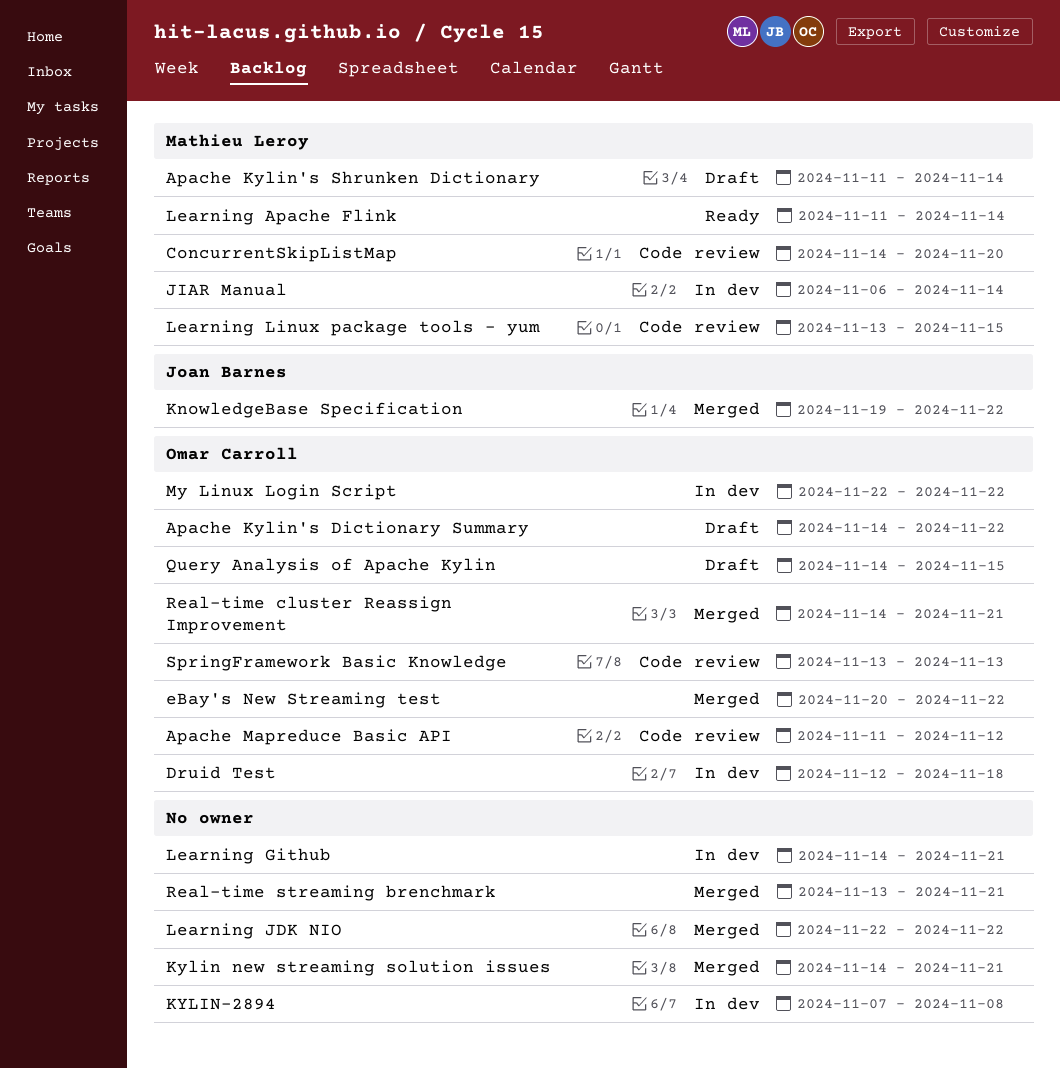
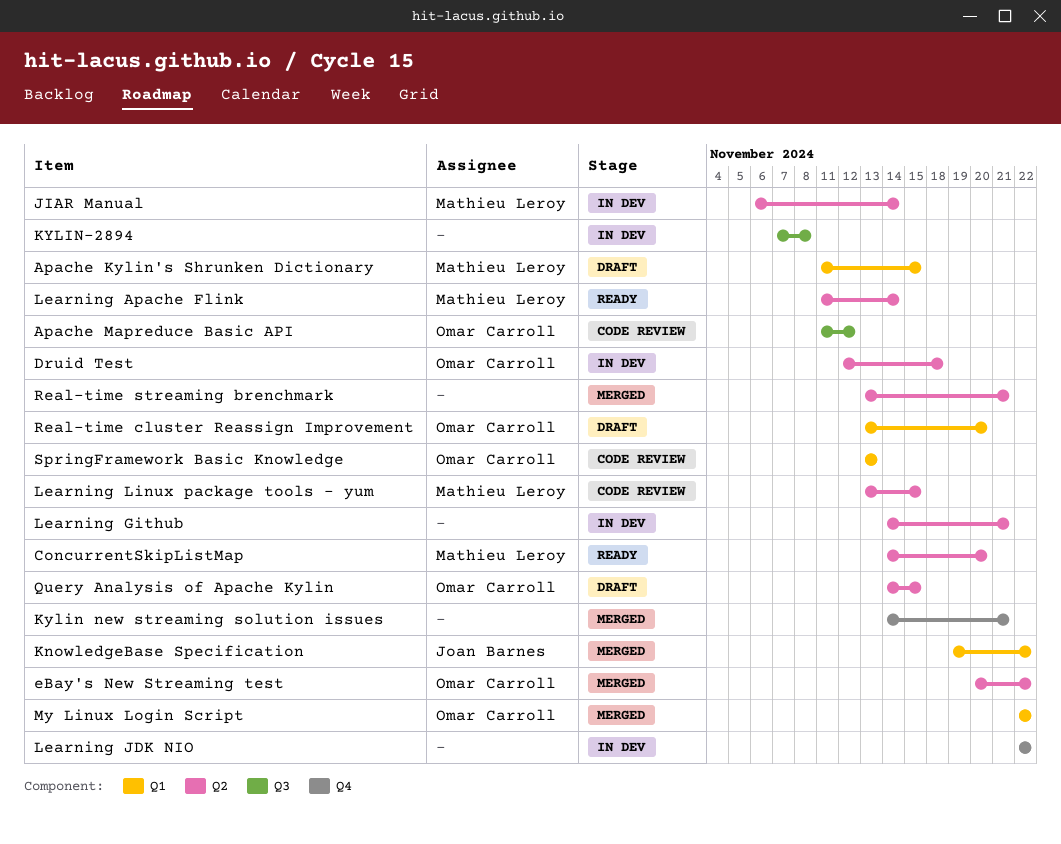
Apache Kylin's Dictionary Summary: present -> none
Apache Kylin's Shrunken Dictionary, due: Nov 14 -> Nov 15
ConcurrentSkipListMap, status: Code review -> Ready
Learning JDK NIO, status: Merged -> In dev
My Linux Login Script, status: In dev -> Merged
Real-time cluster Reassign Improvement, status: Merged -> Draft
Real-time cluster Reassign Improvement, start: Nov 14 -> Nov 13
Real-time cluster Reassign Improvement, due: Nov 21 -> Nov 20

